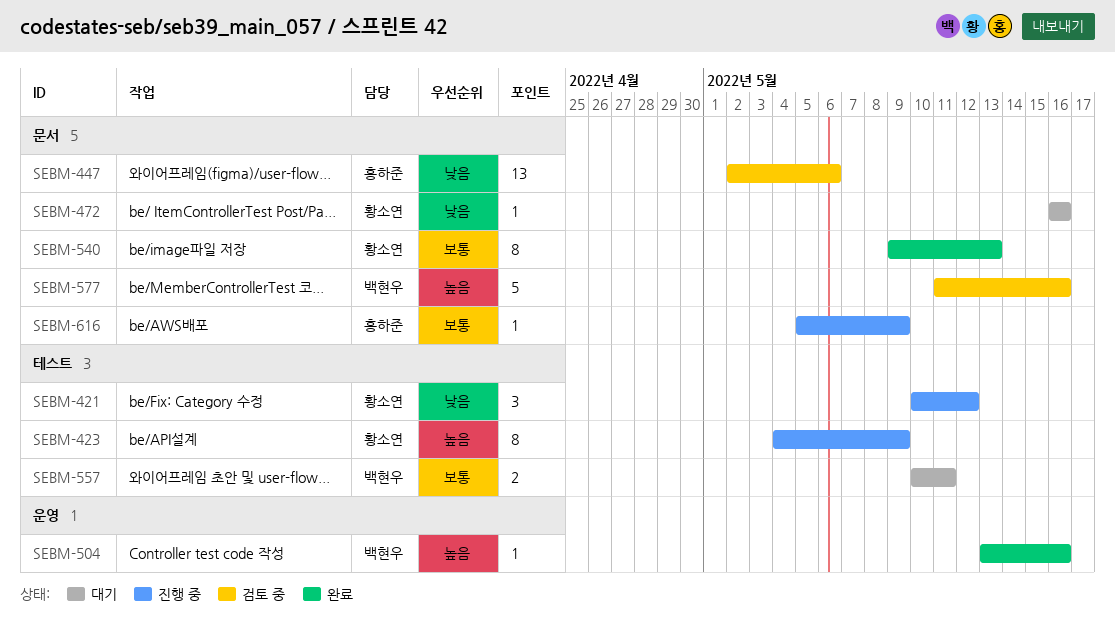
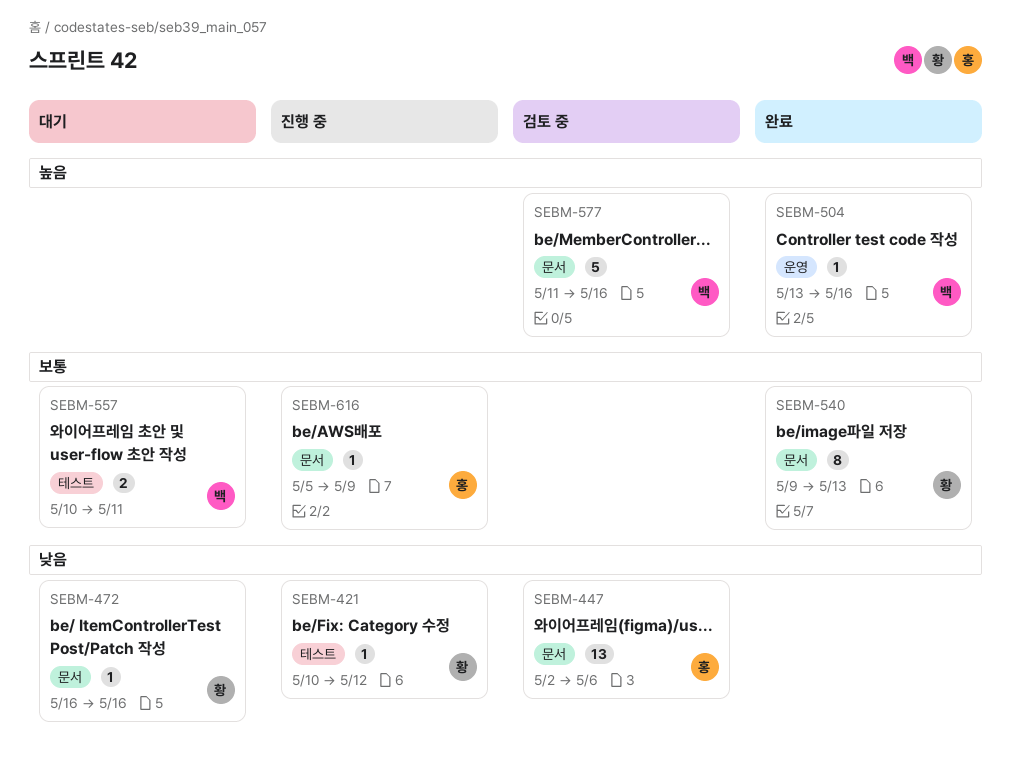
SEBM-421, estimate: 3 -> 1
SEBM-423: present -> none

